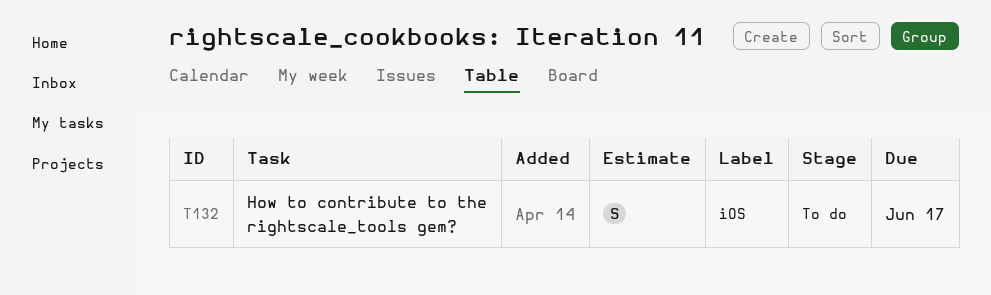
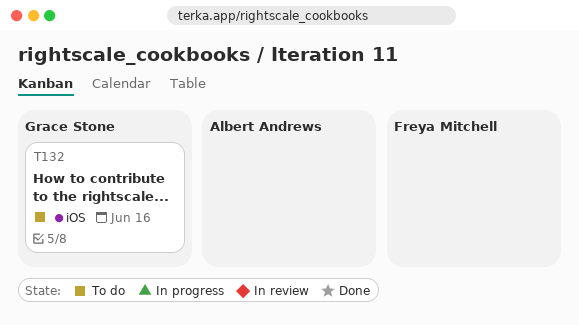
T132, due: Jun 17 -> Jun 16

